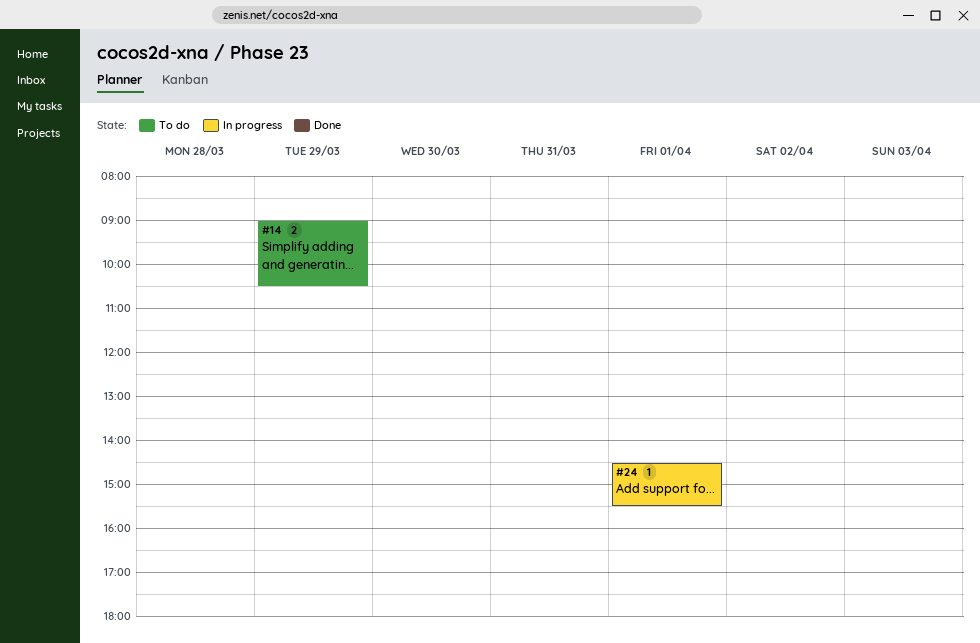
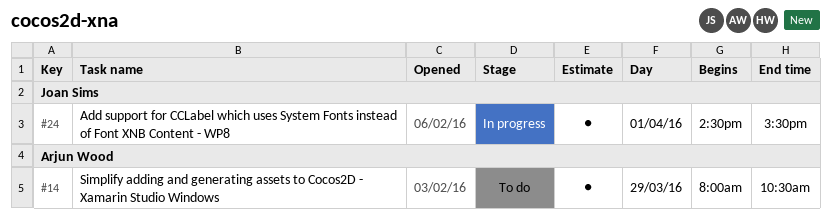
#14, estimate: 2 -> 1
#14, begins: 09:00 -> 08:00

